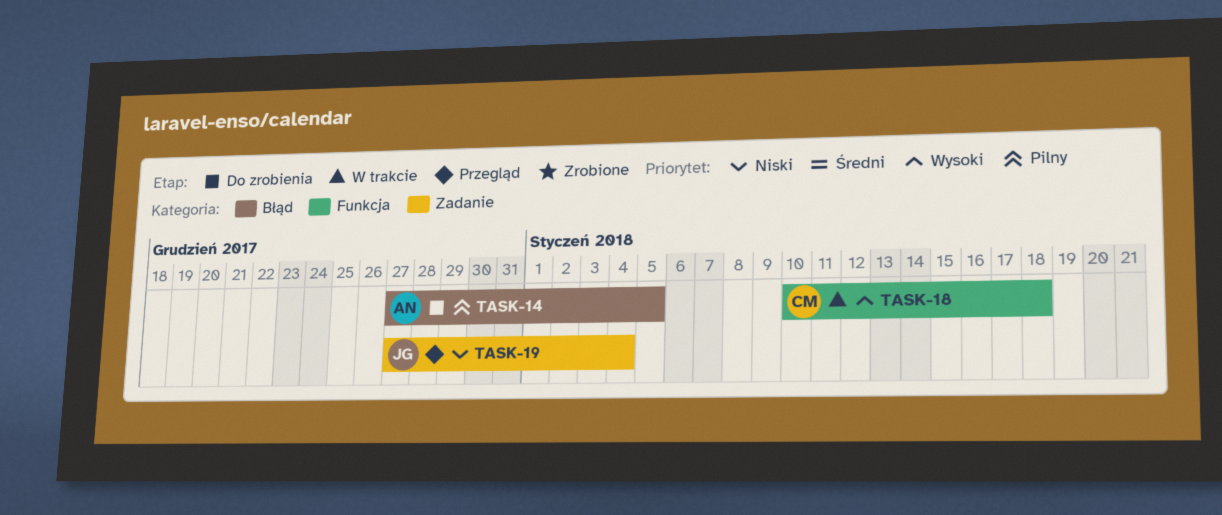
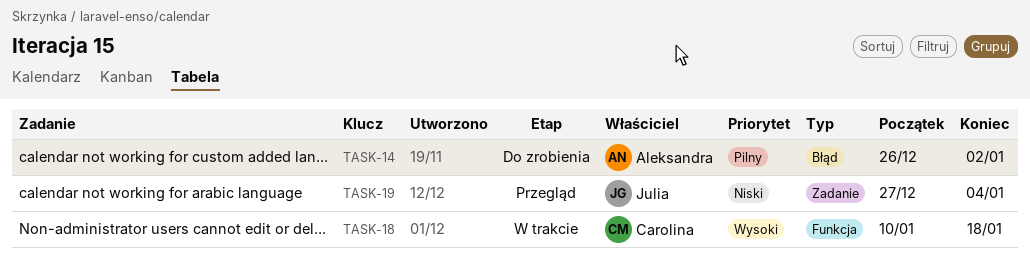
TASK-14, start: Dec 27 -> Dec 26
TASK-14, due: Jan 5 -> Jan 2

